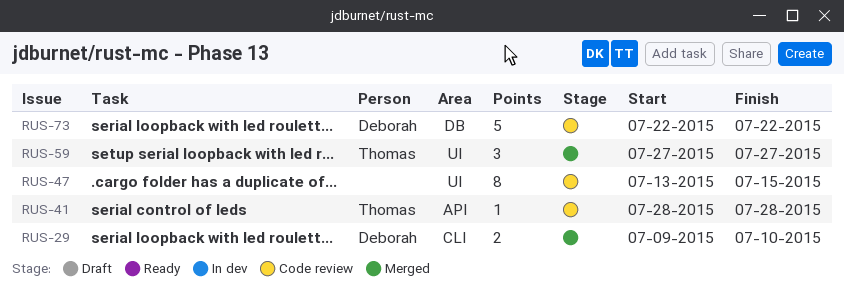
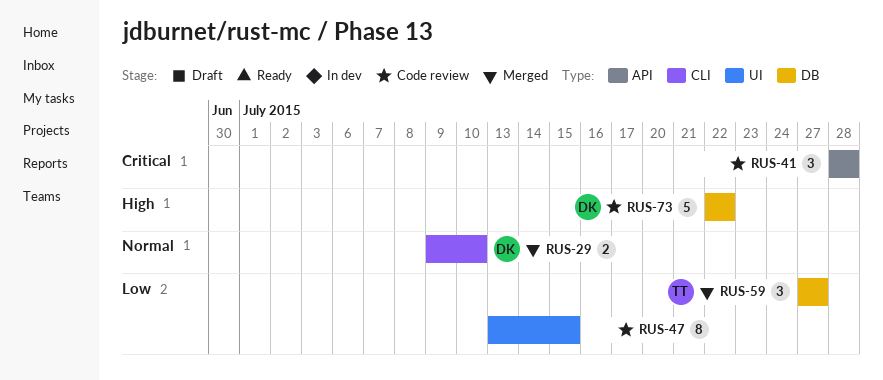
RUS-41, owner: Thomas -> none
RUS-41, estimate: 1 -> 3
RUS-59, label: UI -> DB

